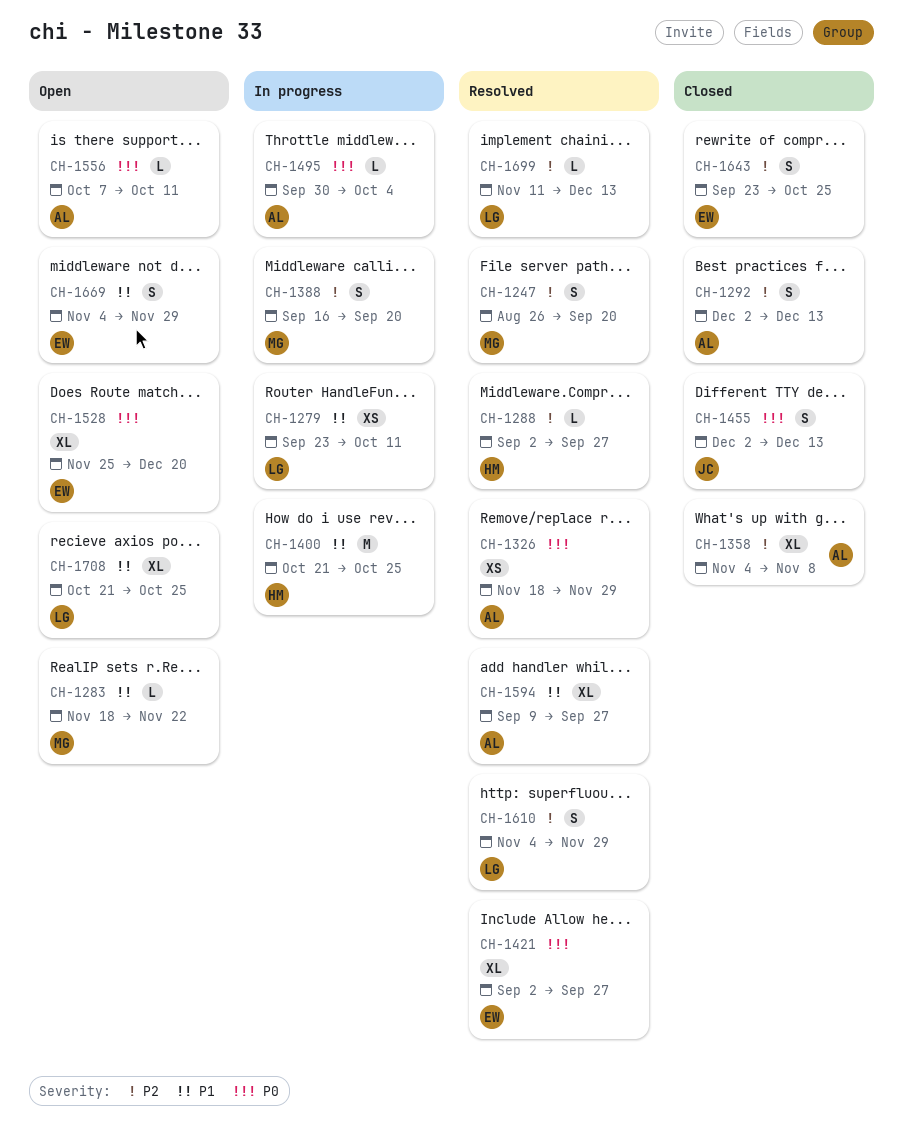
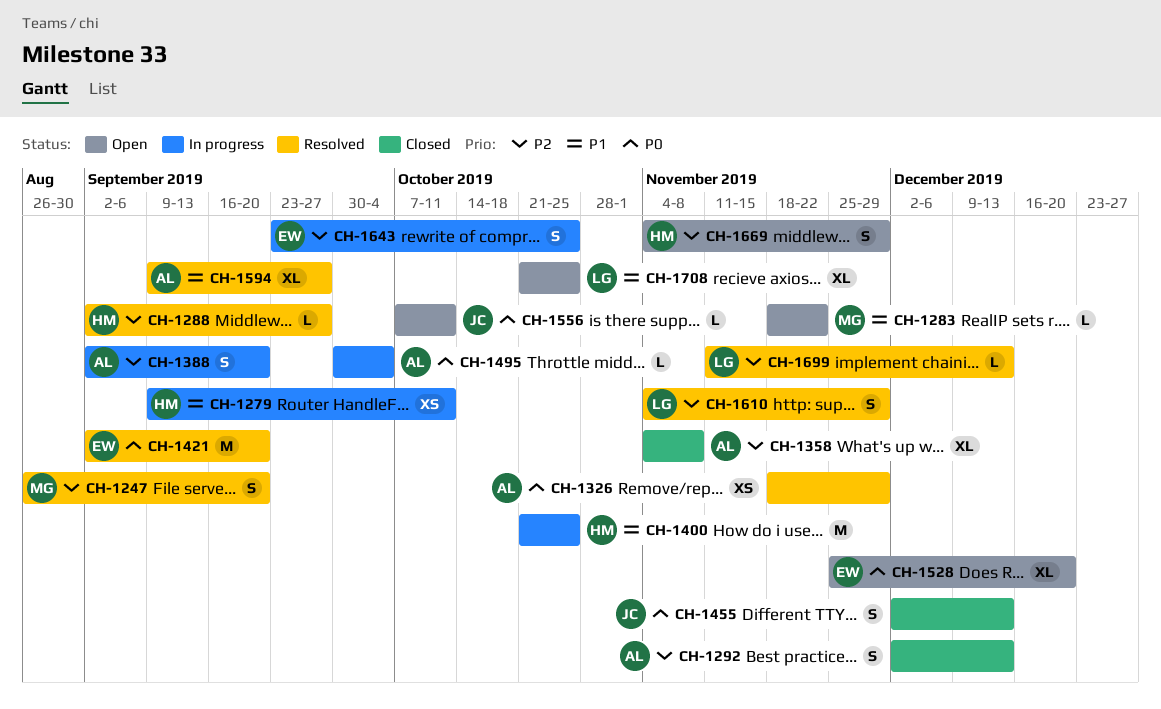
CH-1279, owner: LG -> HM
CH-1279, start: Sep 23 -> Sep 9
CH-1388, owner: MG -> AL
CH-1388, start: Sep 16 -> Sep 2
CH-1421, estimate: XL -> M
CH-1421, due: Sep 27 -> Sep 20
CH-1556, owner: AL -> JC
CH-1643, status: Closed -> In progress
CH-1669, owner: EW -> HM
CH-1669, priority: P1 -> P2

